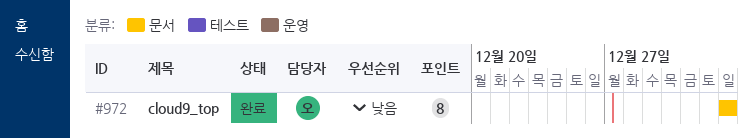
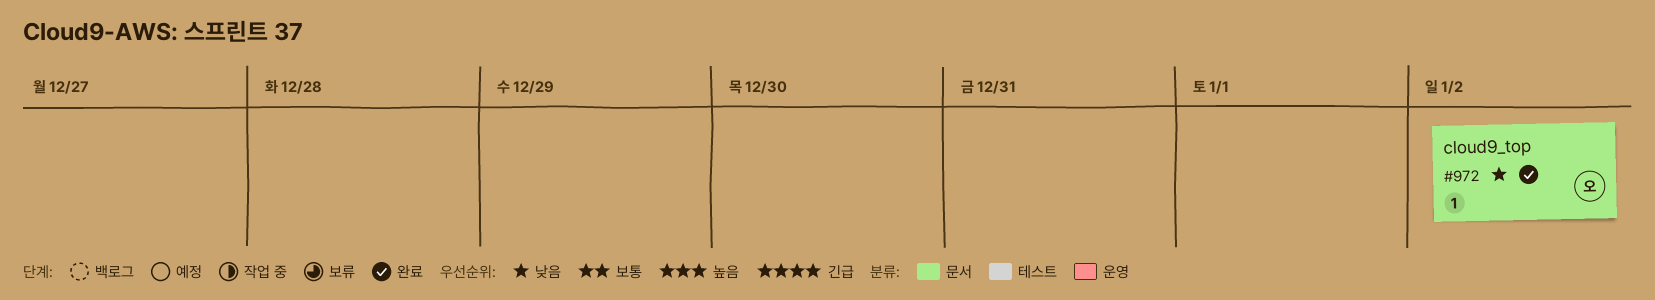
#972, estimate: 8 -> 1

